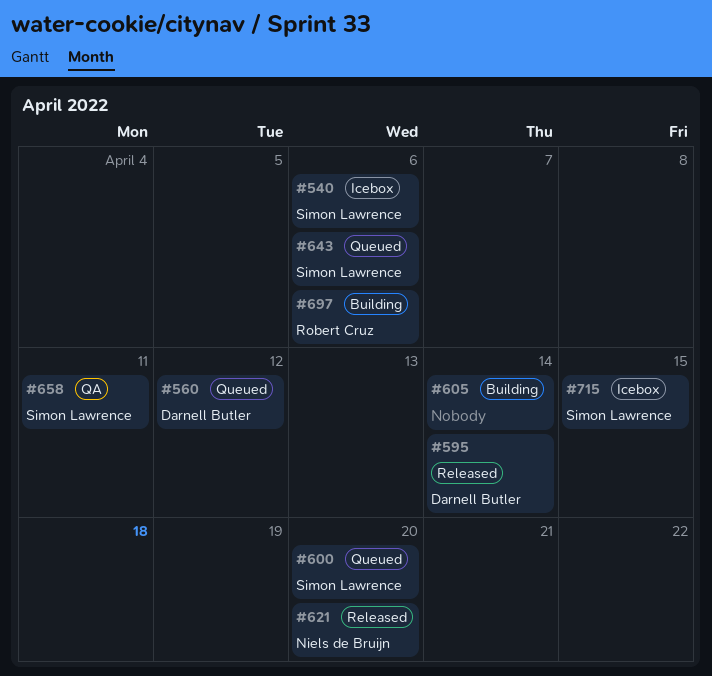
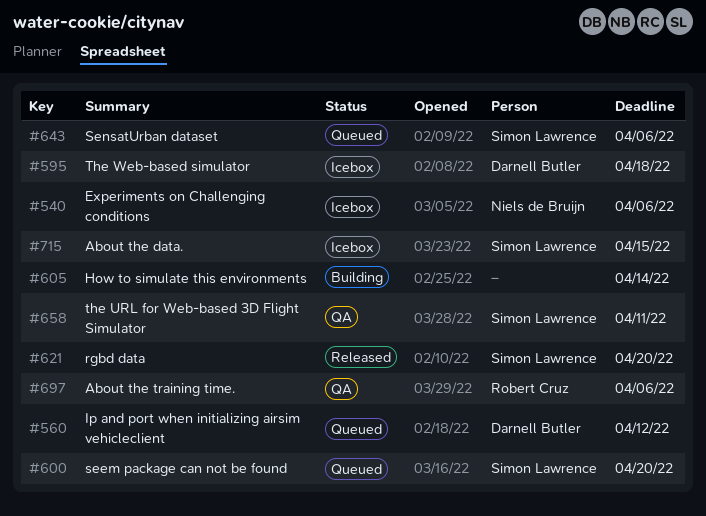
#540, owner: Simon Lawrence -> Niels de Bruijn
#595, status: Released -> Icebox
#595, due: Apr 14 -> Apr 18
#621, owner: Niels de Bruijn -> Simon Lawrence
#697, status: Building -> QA

